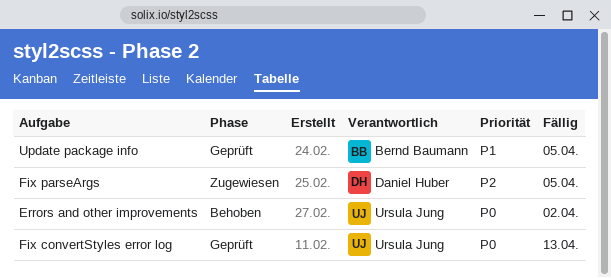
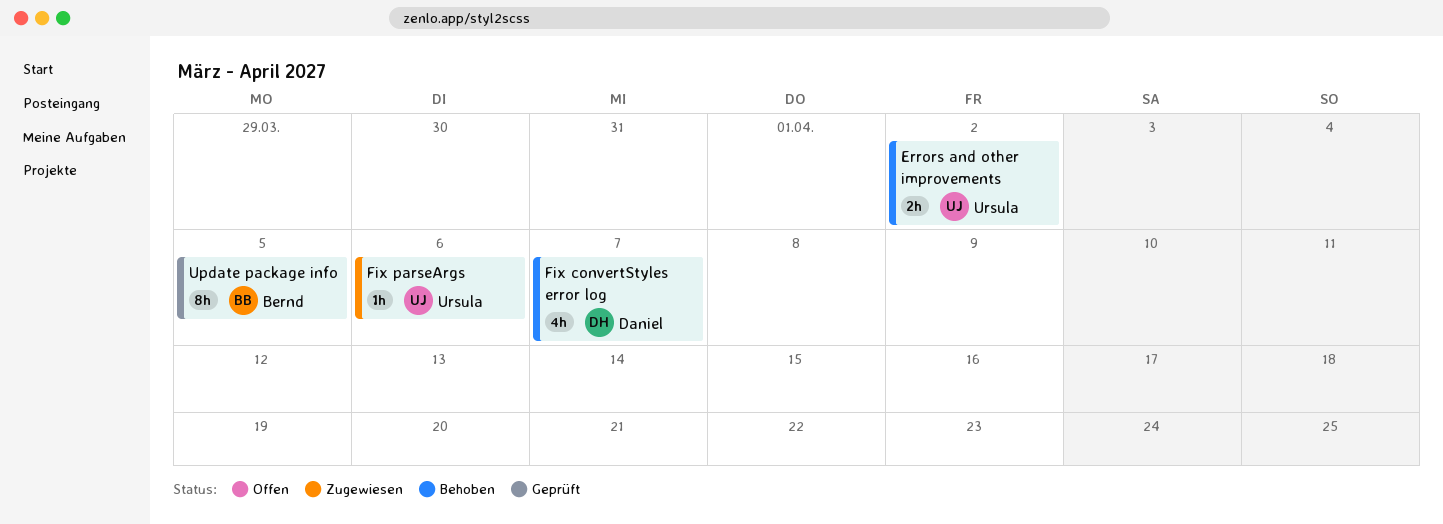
Fix convertStyles error log, status: Geprüft -> Behoben
Fix convertStyles error log, owner: Ursula Jung -> Daniel Huber
Fix convertStyles error log, due: Apr 13 -> Apr 7
Fix parseArgs, owner: Daniel Huber -> Ursula Jung
Fix parseArgs, due: Apr 5 -> Apr 6

